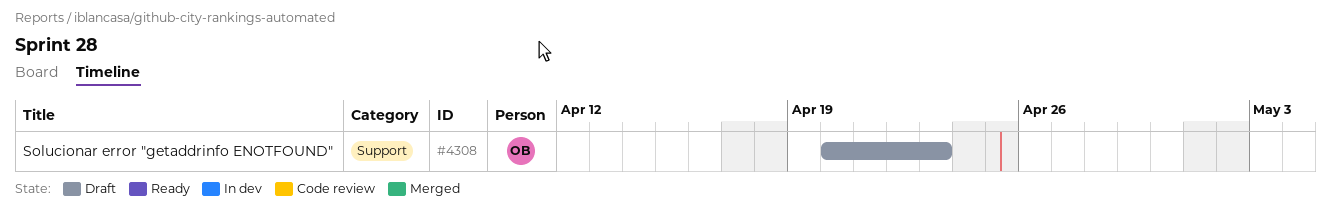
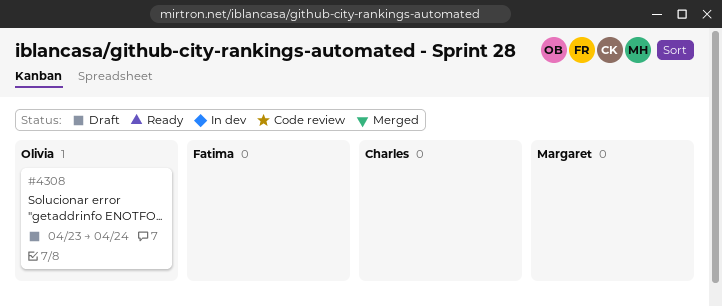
#4308, start: Apr 20 -> Apr 23
#4308, due: Apr 23 -> Apr 24

